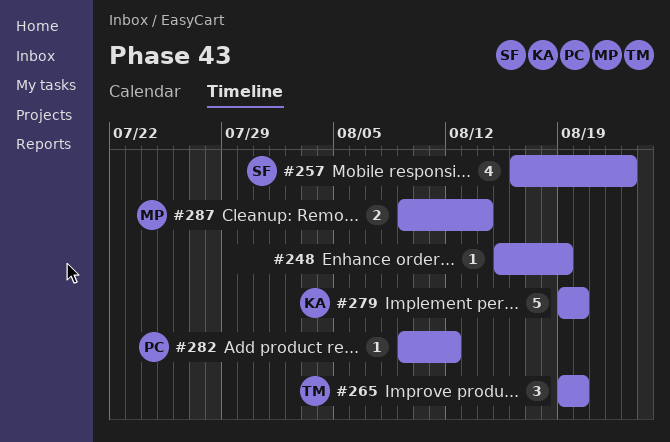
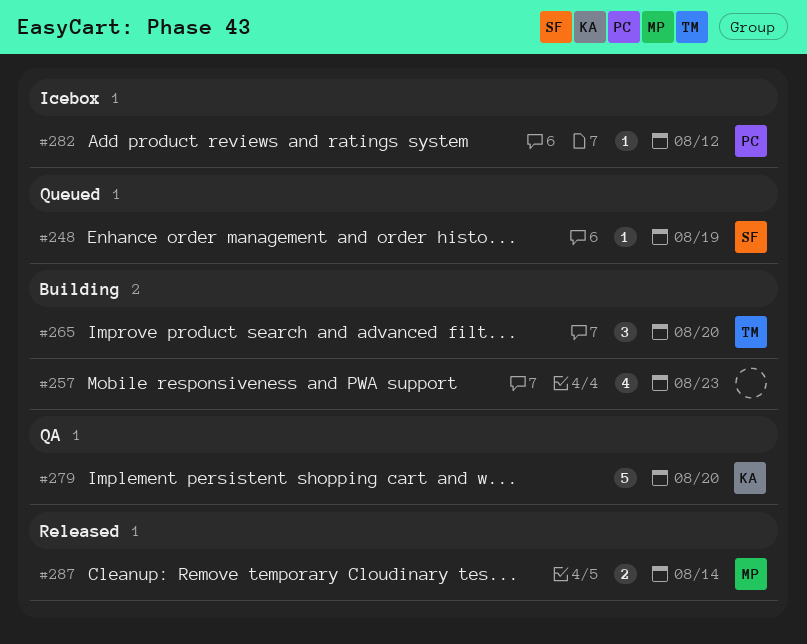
#248, owner: none -> SF
#257, owner: SF -> none

